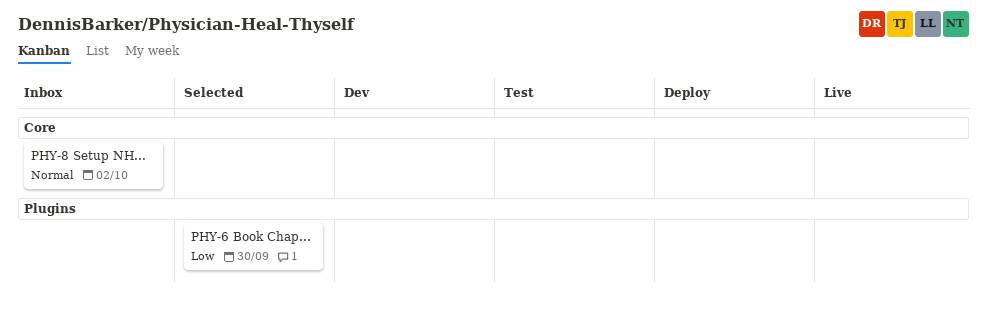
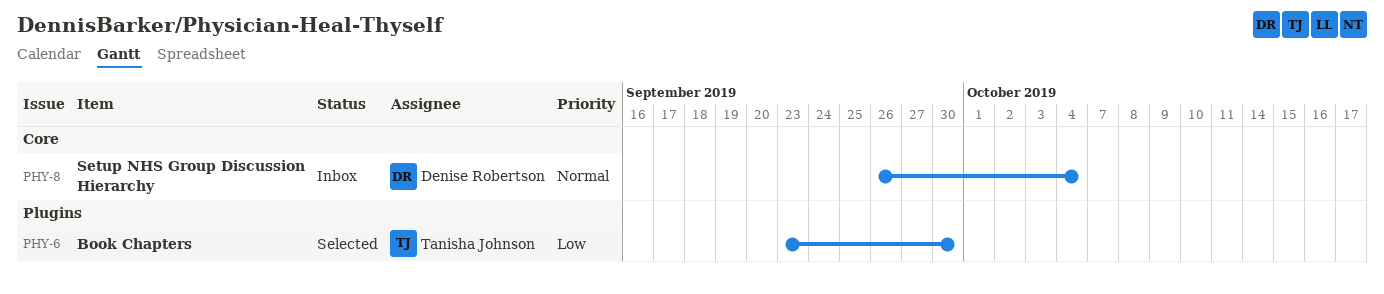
PHY-8, due: Oct 2 -> Oct 4

